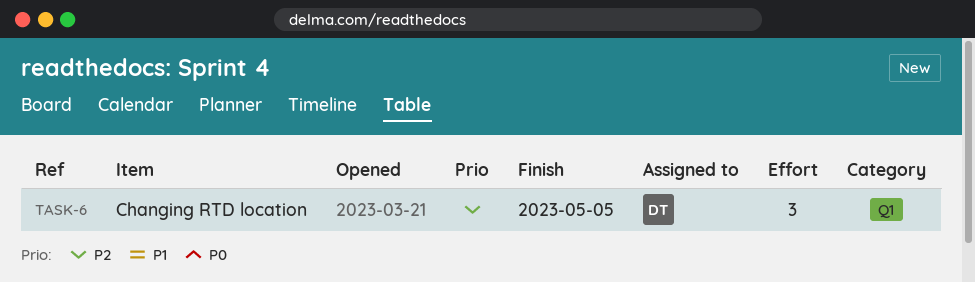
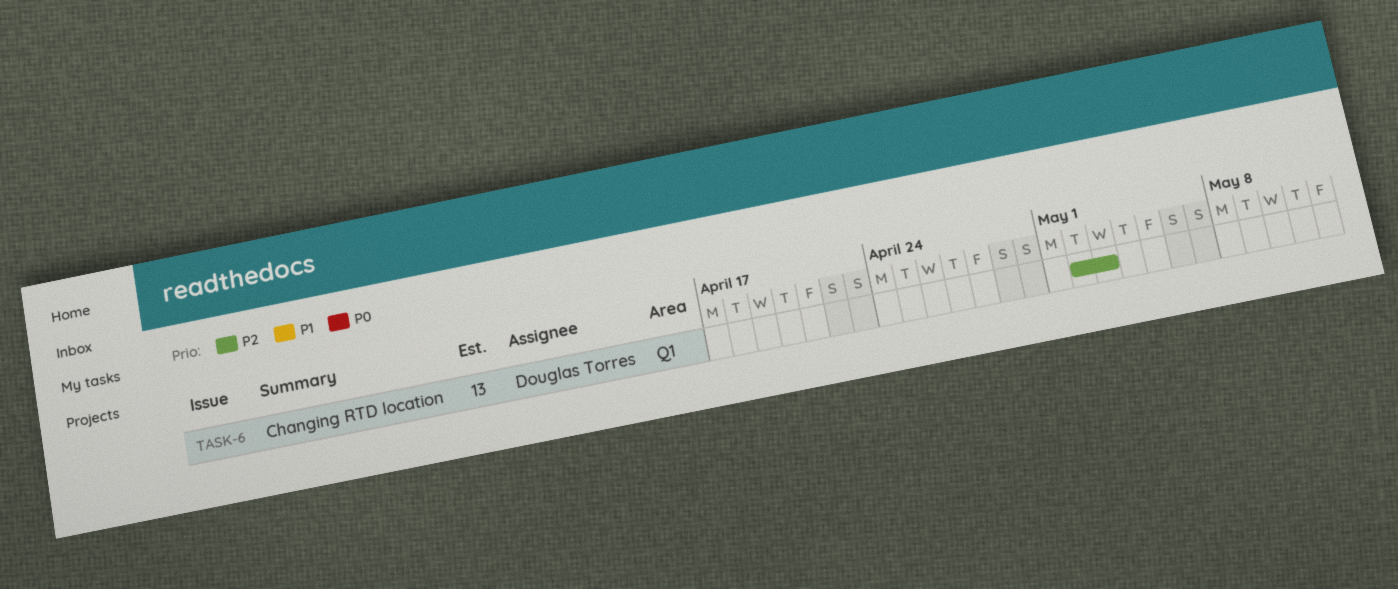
TASK-6, estimate: 3 -> 13
TASK-6, due: May 5 -> May 3

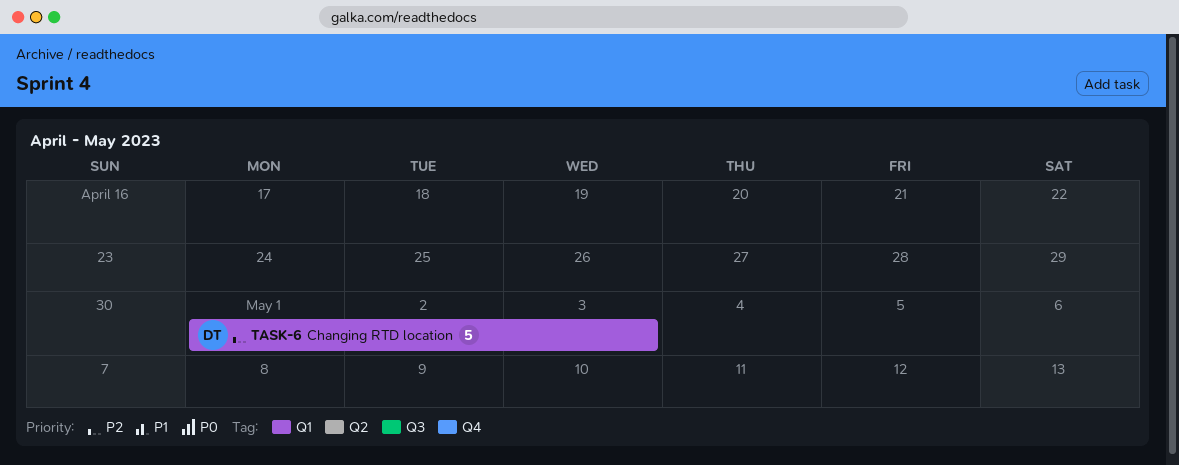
TASK-6, estimate: 13 -> 5
TASK-6, start: May 2 -> May 1

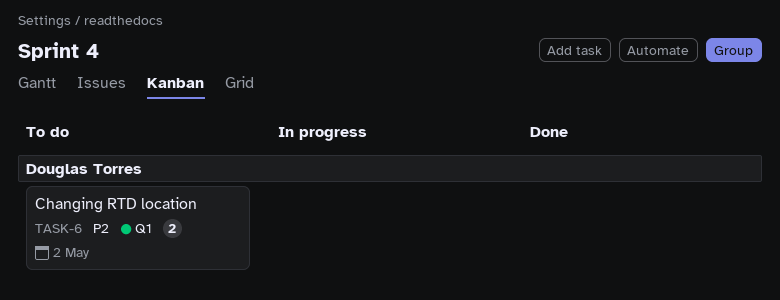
TASK-6, estimate: 5 -> 2
TASK-6, due: May 3 -> May 2

